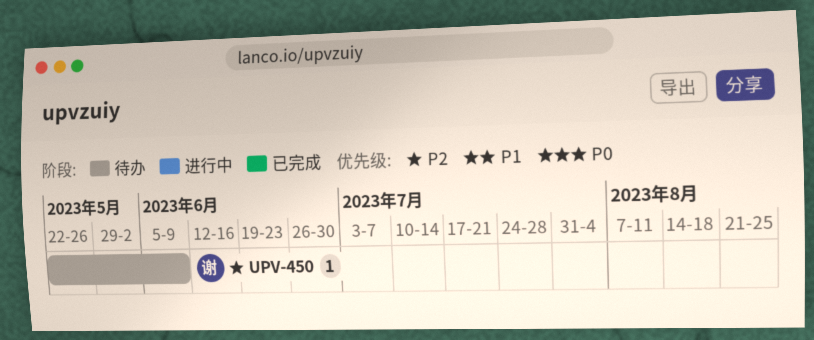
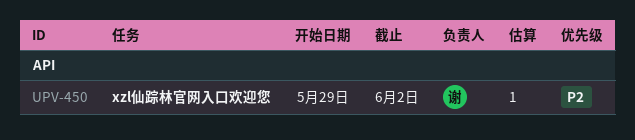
UPV-450, start: May 22 -> May 29
UPV-450, due: Jun 9 -> Jun 2

